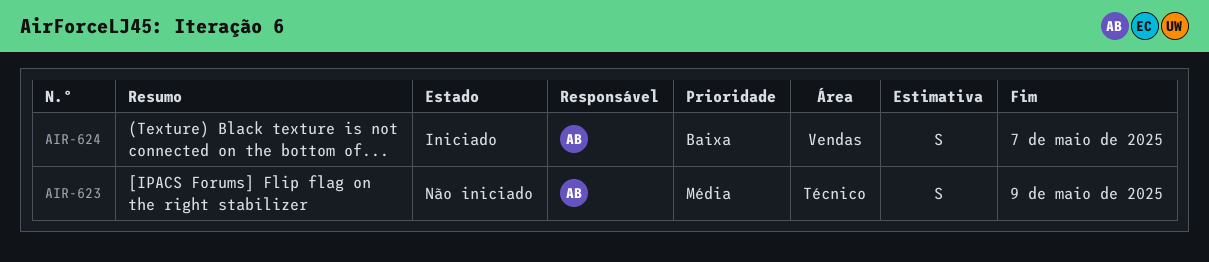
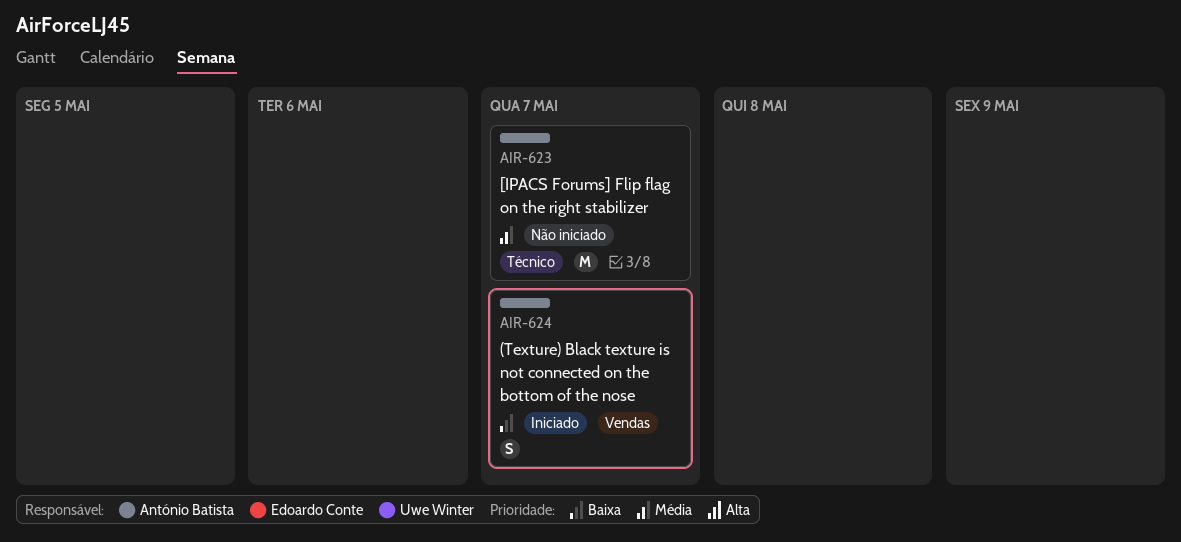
AIR-623, estimate: S -> M
AIR-623, due: May 9 -> May 7

